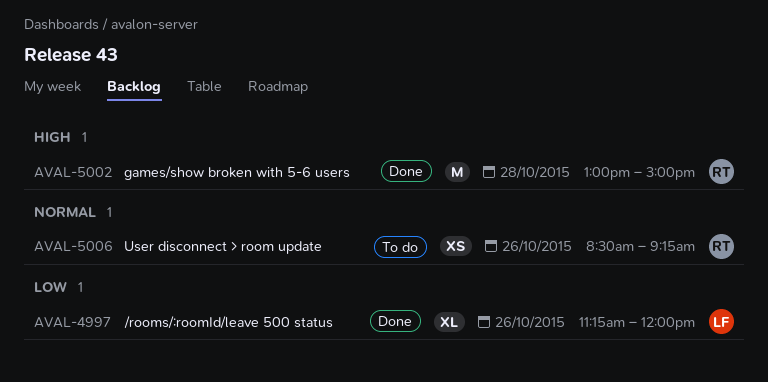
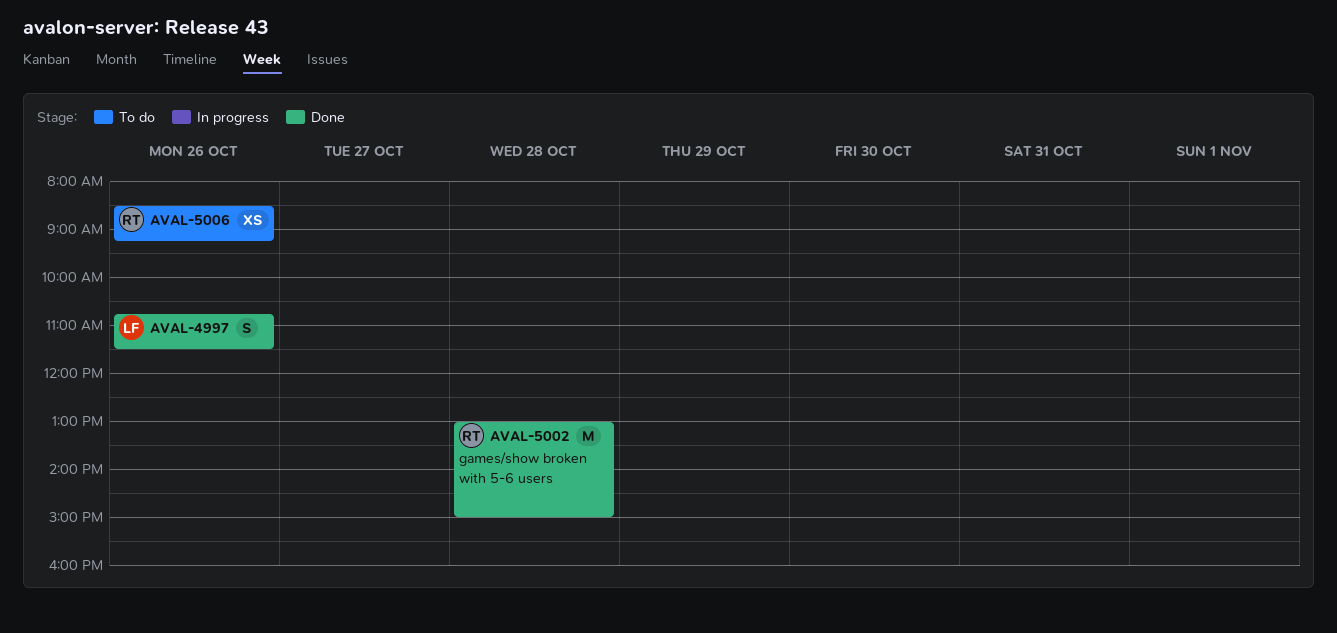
AVAL-4997, estimate: XL -> S
AVAL-4997, begins: 11:15 -> 10:45
AVAL-4997, ends: 12:00 -> 11:30

